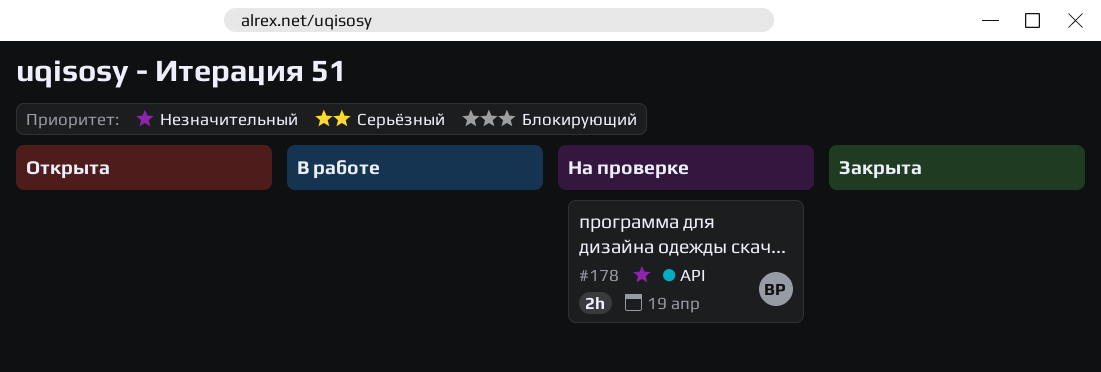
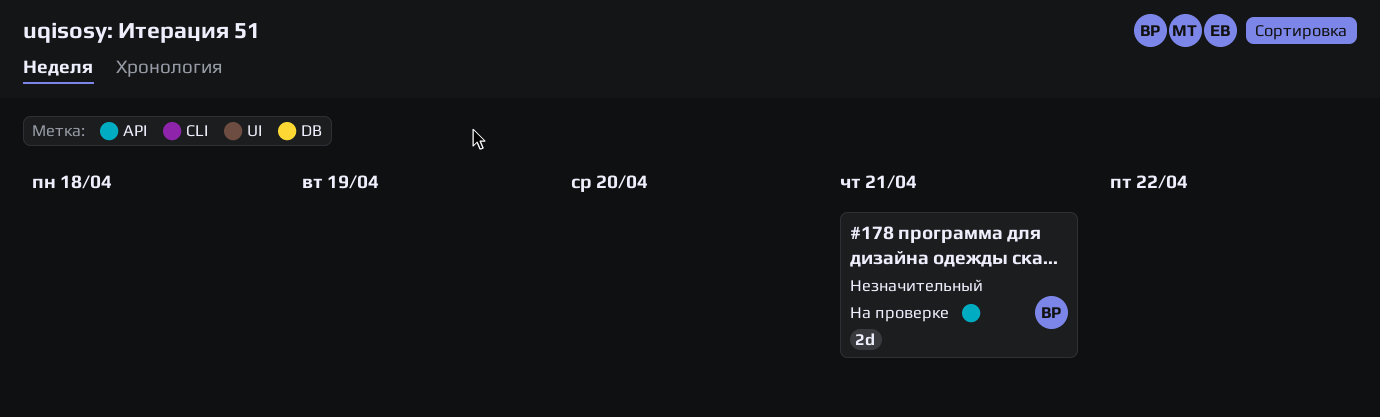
#178, estimate: 2h -> 2d
#178, due: Apr 19 -> Apr 21

